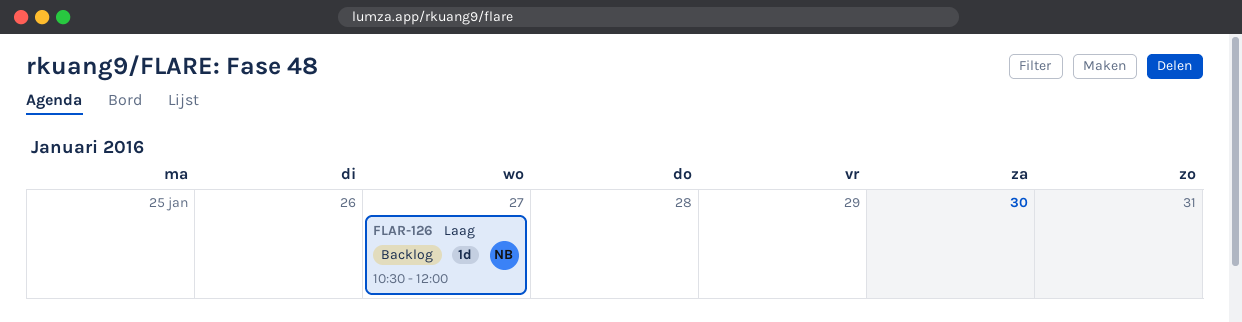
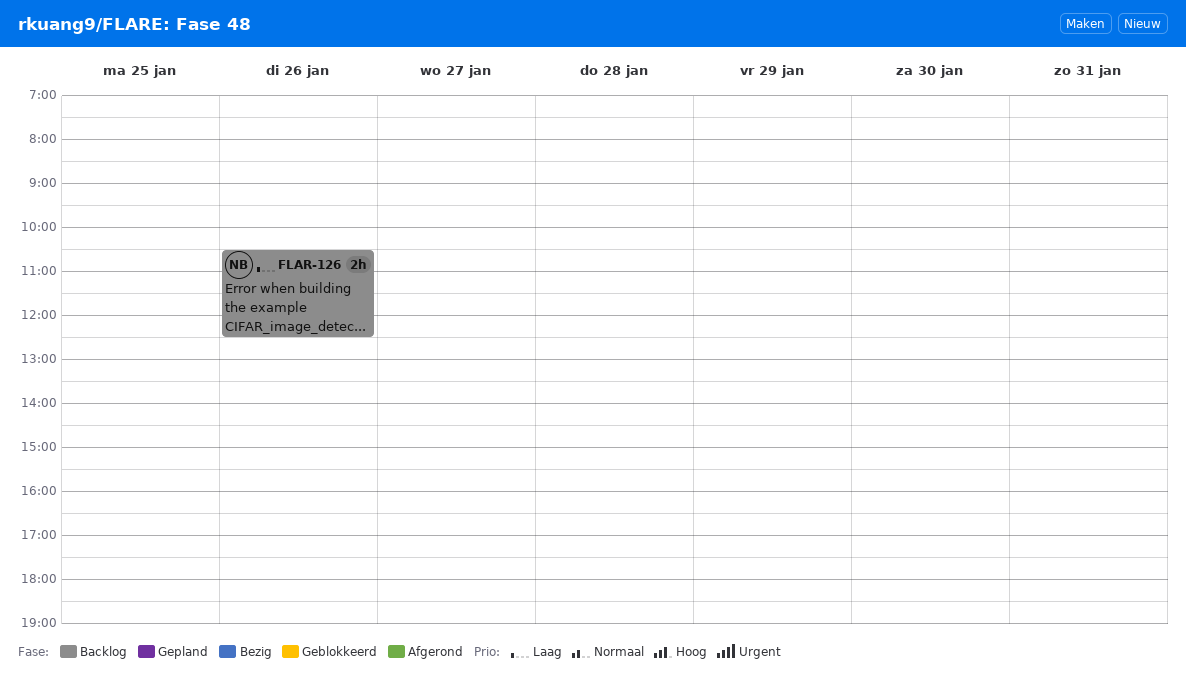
FLAR-126, estimate: 1d -> 2h
FLAR-126, day: Jan 27 -> Jan 26
FLAR-126, ends: 12:00 -> 12:30

